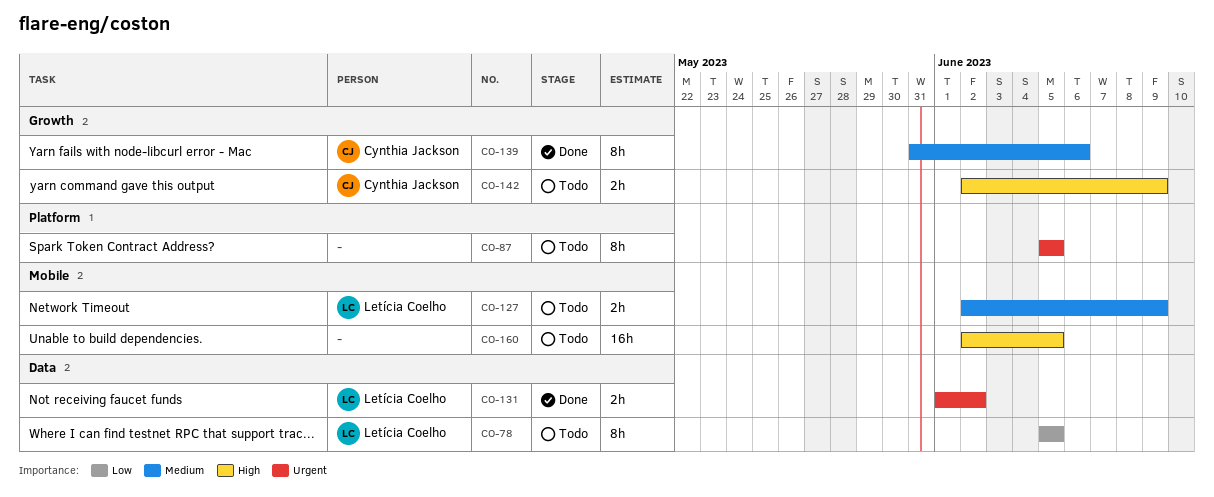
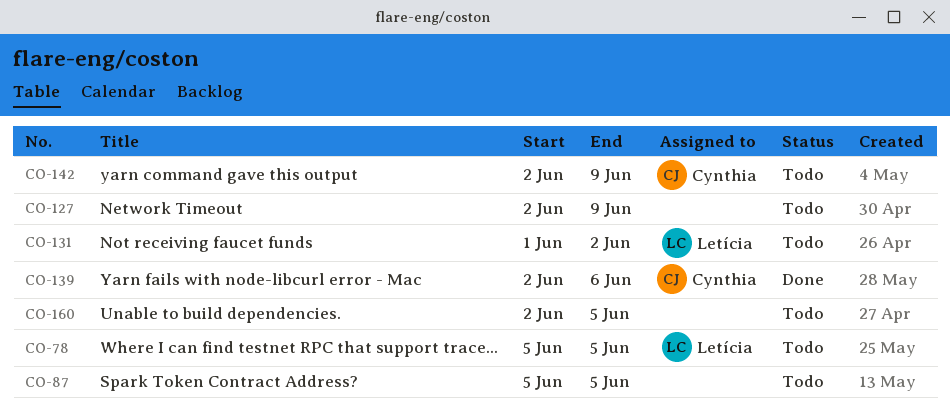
CO-127, owner: Letícia Coelho -> none
CO-131, status: Done -> Todo
CO-139, start: May 31 -> Jun 2

